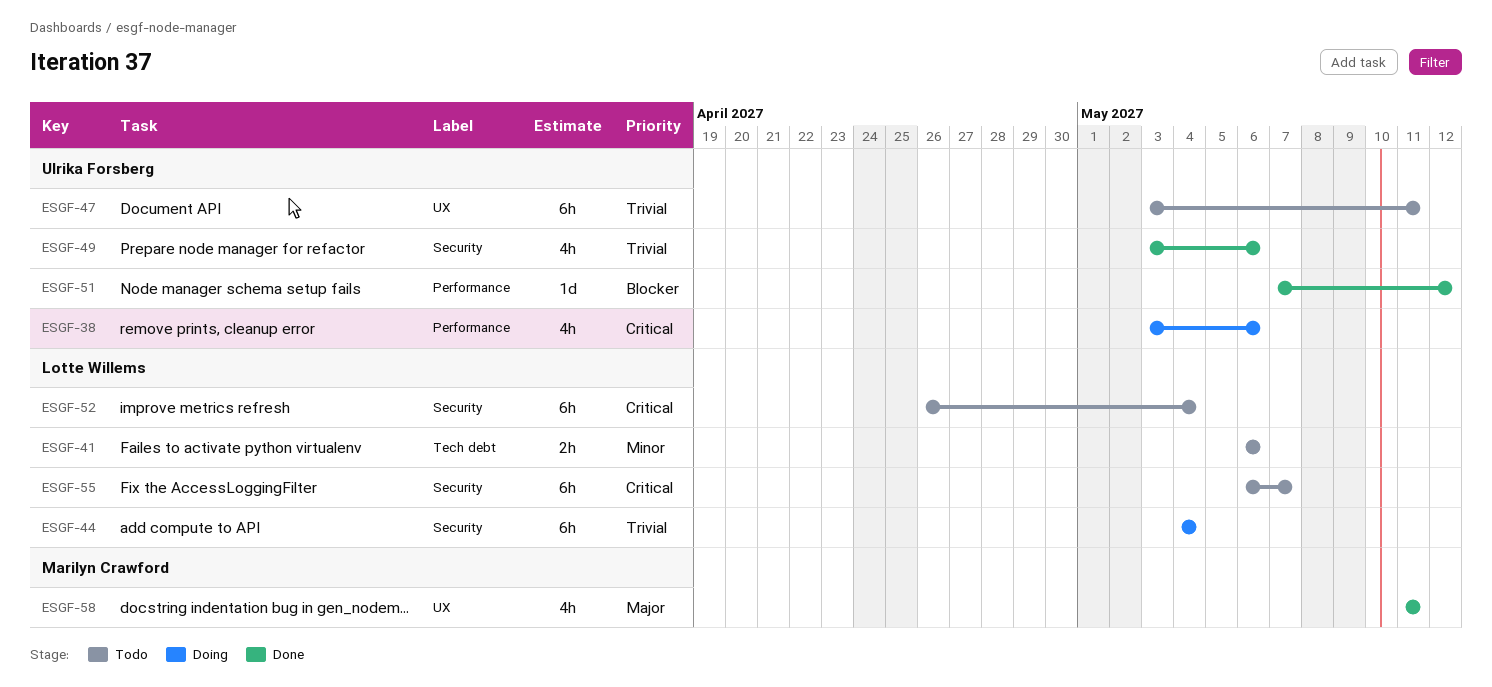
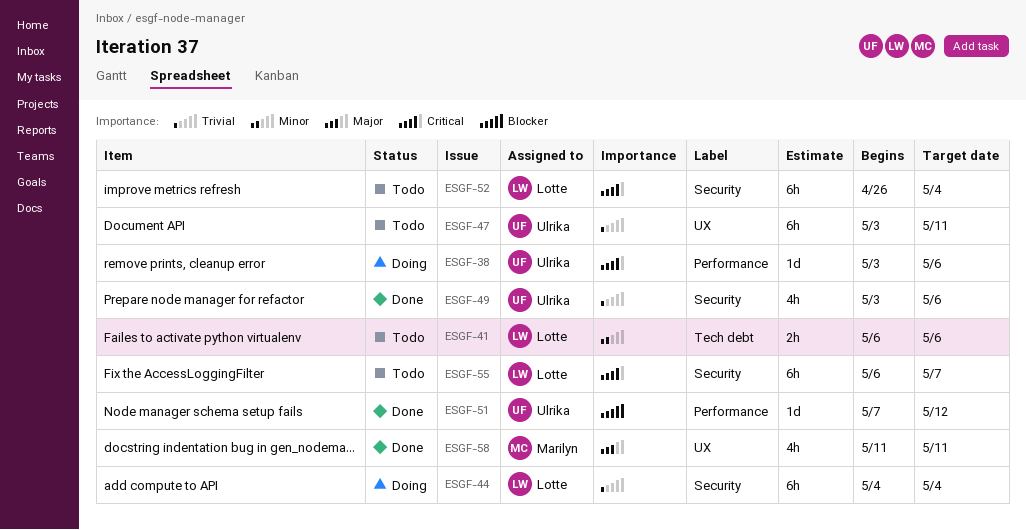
ESGF-38, estimate: 4h -> 1d

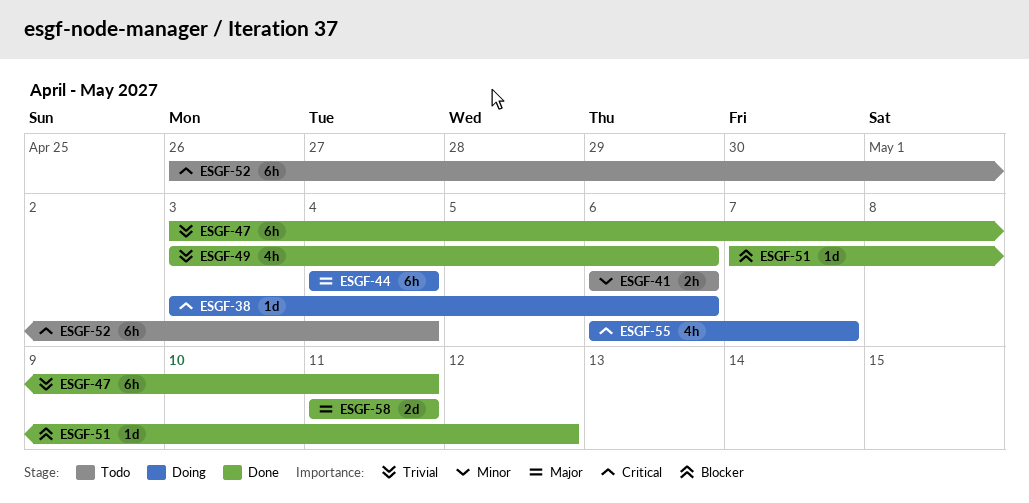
ESGF-44, priority: Trivial -> Major
ESGF-47, status: Todo -> Done
ESGF-55, status: Todo -> Doing
ESGF-55, estimate: 6h -> 4h
ESGF-58, estimate: 4h -> 2d

